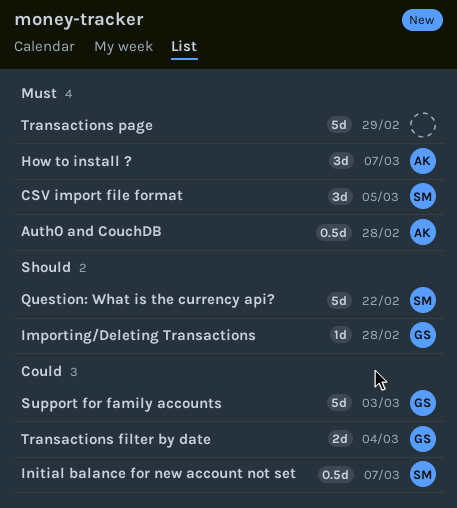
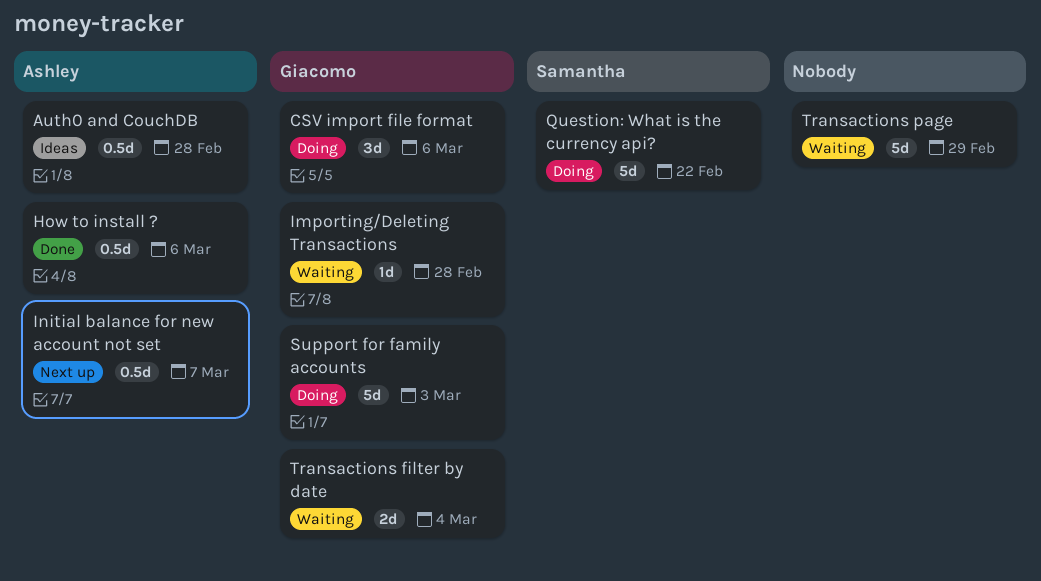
CSV import file format, owner: Samantha -> Giacomo
CSV import file format, due: Mar 5 -> Mar 6
How to install ?, estimate: 3d -> 0.5d
How to install ?, due: Mar 7 -> Mar 6
Initial balance for new account not set, owner: Samantha -> Ashley

